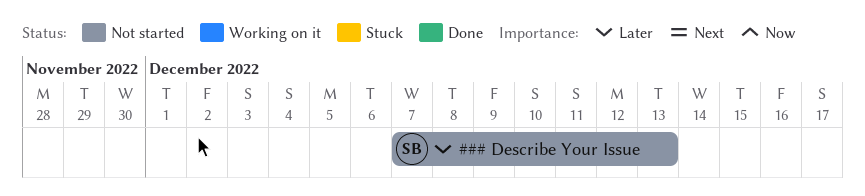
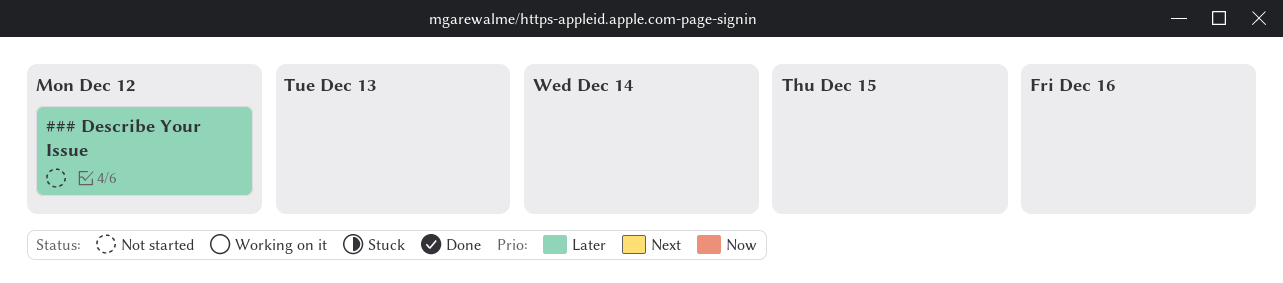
### Describe Your Issue, due: Dec 13 -> Dec 12

